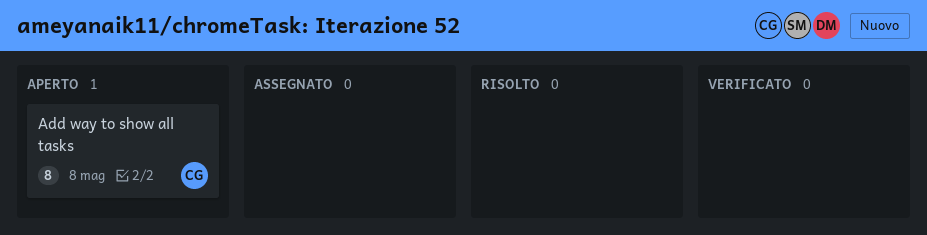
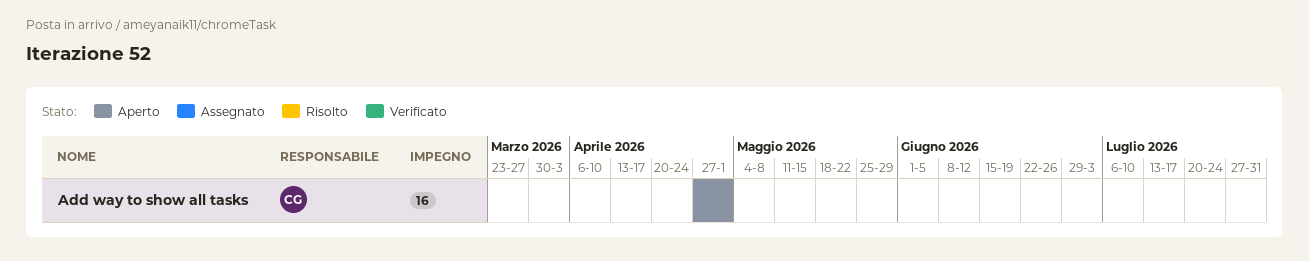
Add way to show all tasks, estimate: 8 -> 16
Add way to show all tasks, due: May 8 -> May 1

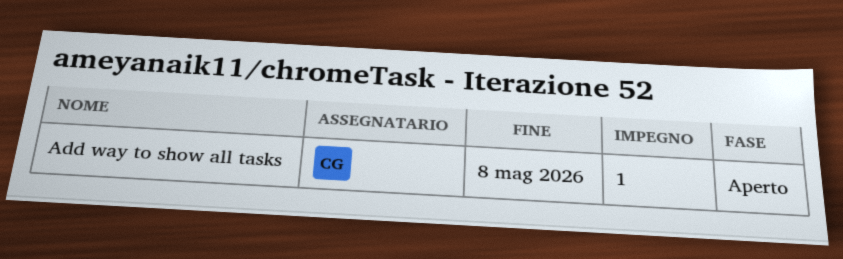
Add way to show all tasks, estimate: 16 -> 1
Add way to show all tasks, due: May 1 -> May 8

